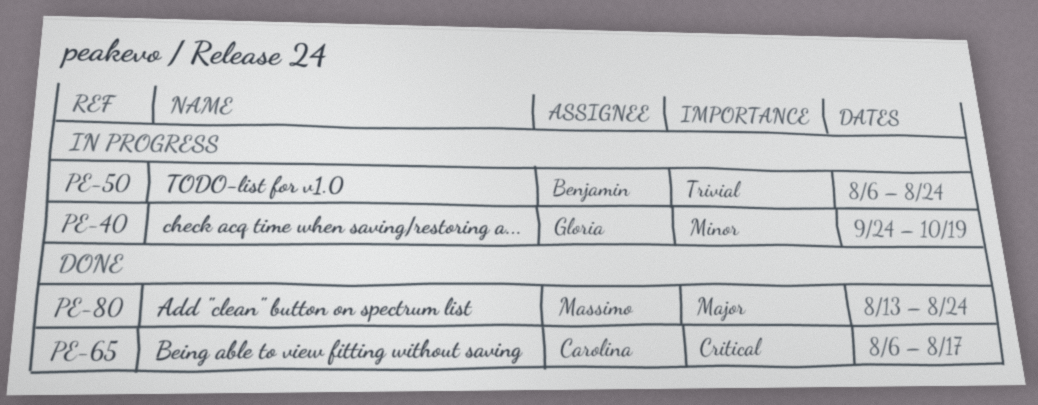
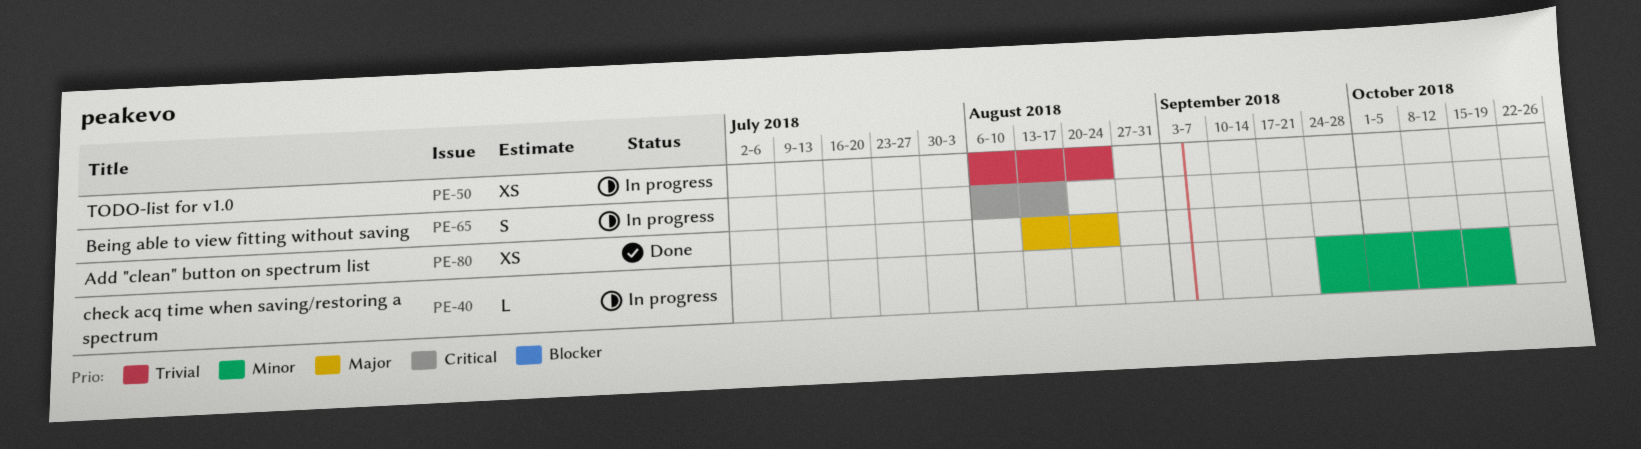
PE-65, status: Done -> In progress

